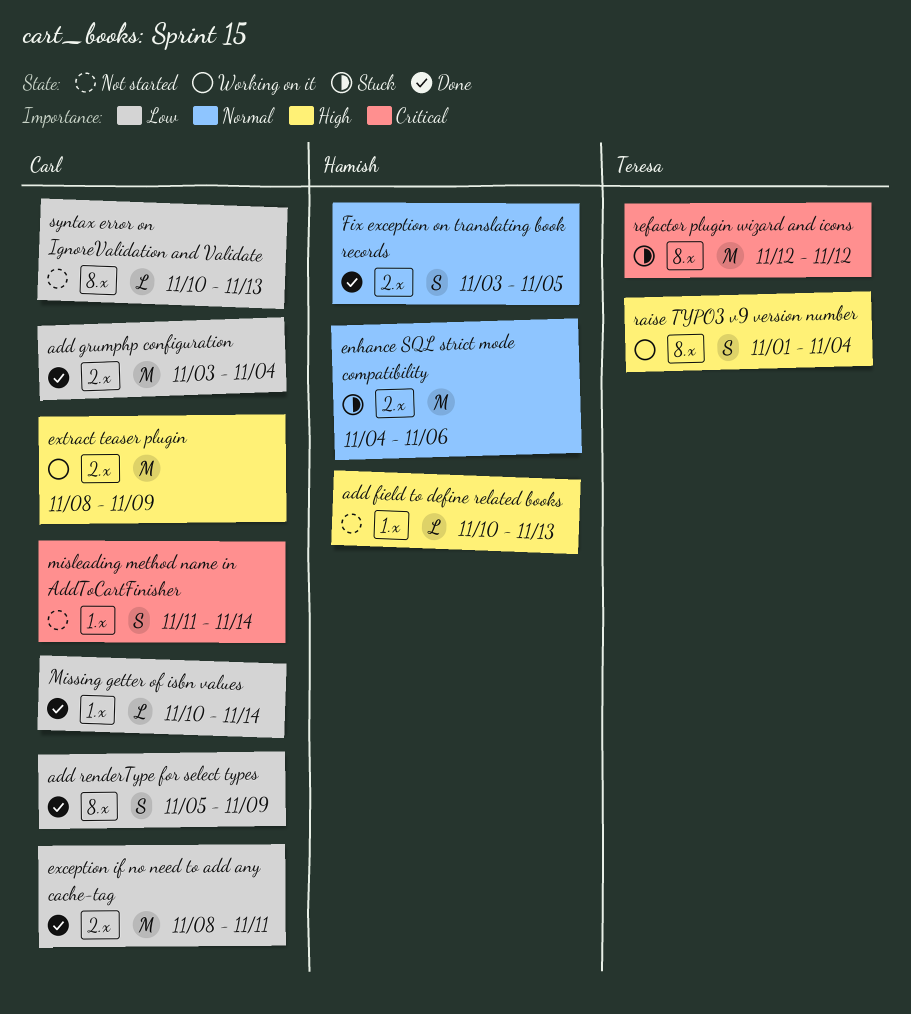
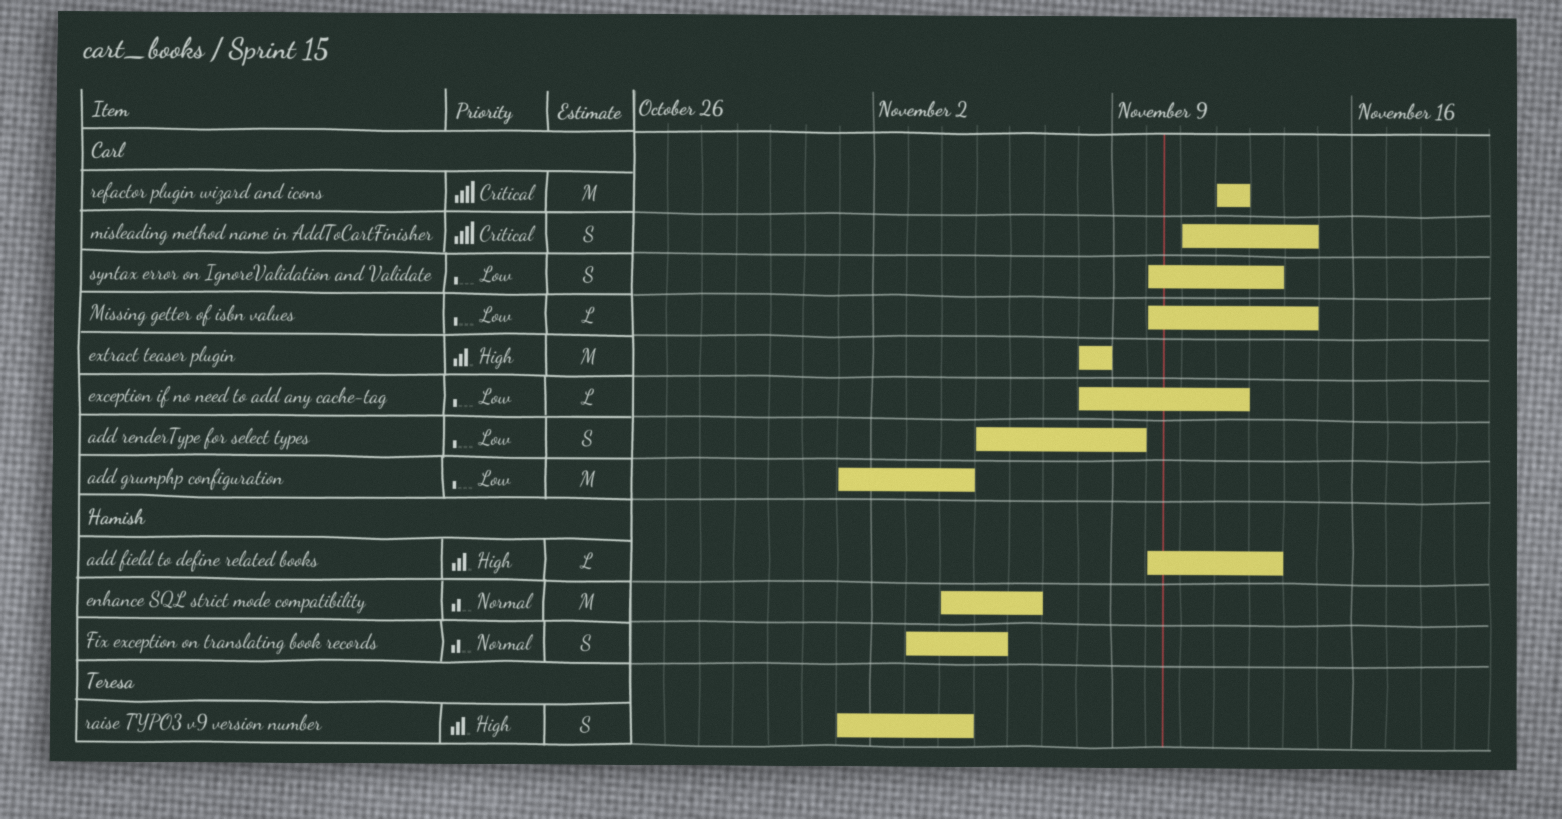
add grumphp configuration, start: Nov 3 -> Nov 1
exception if no need to add any cache-tag, estimate: M -> L
exception if no need to add any cache-tag, due: Nov 11 -> Nov 12
extract teaser plugin, due: Nov 9 -> Nov 8
refactor plugin wizard and icons, owner: Teresa -> Carl
syntax error on IgnoreValidation and Validate, estimate: L -> S

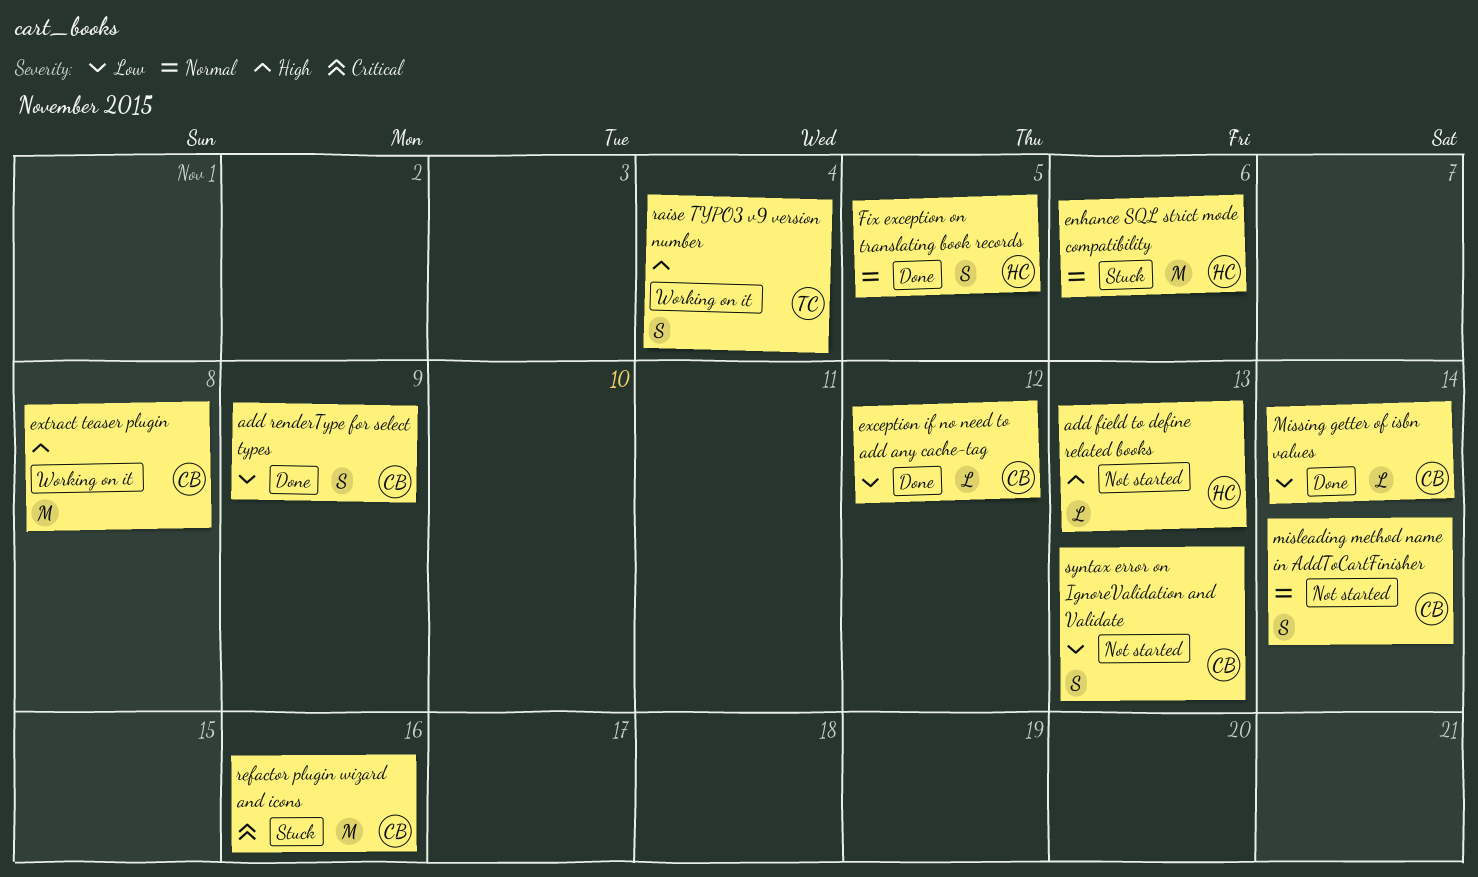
add grumphp configuration: present -> none
misleading method name in AddToCartFinisher, priority: Critical -> Normal
refactor plugin wizard and icons, due: Nov 12 -> Nov 16

